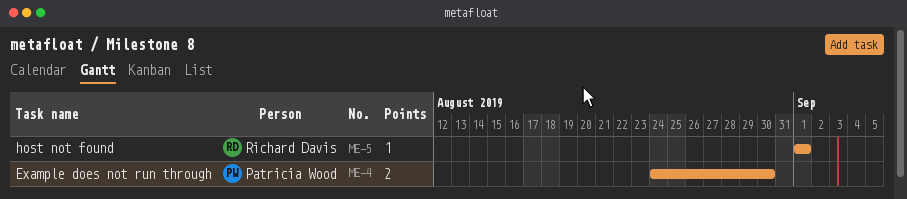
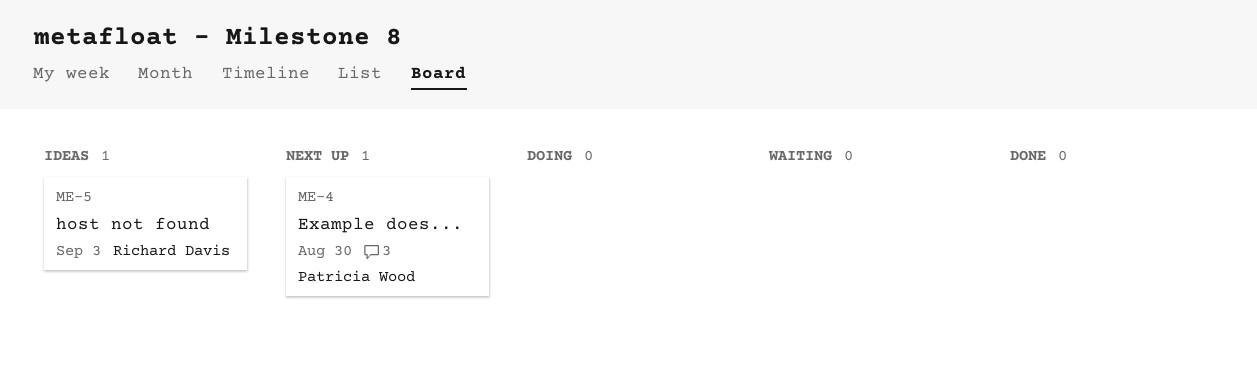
ME-5, due: Sep 1 -> Sep 3

